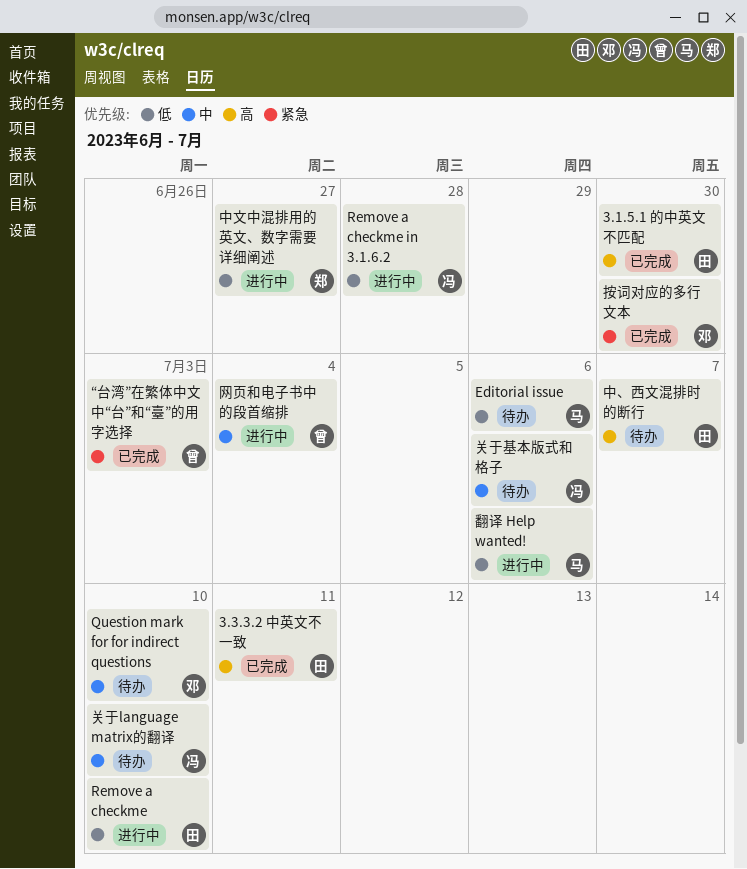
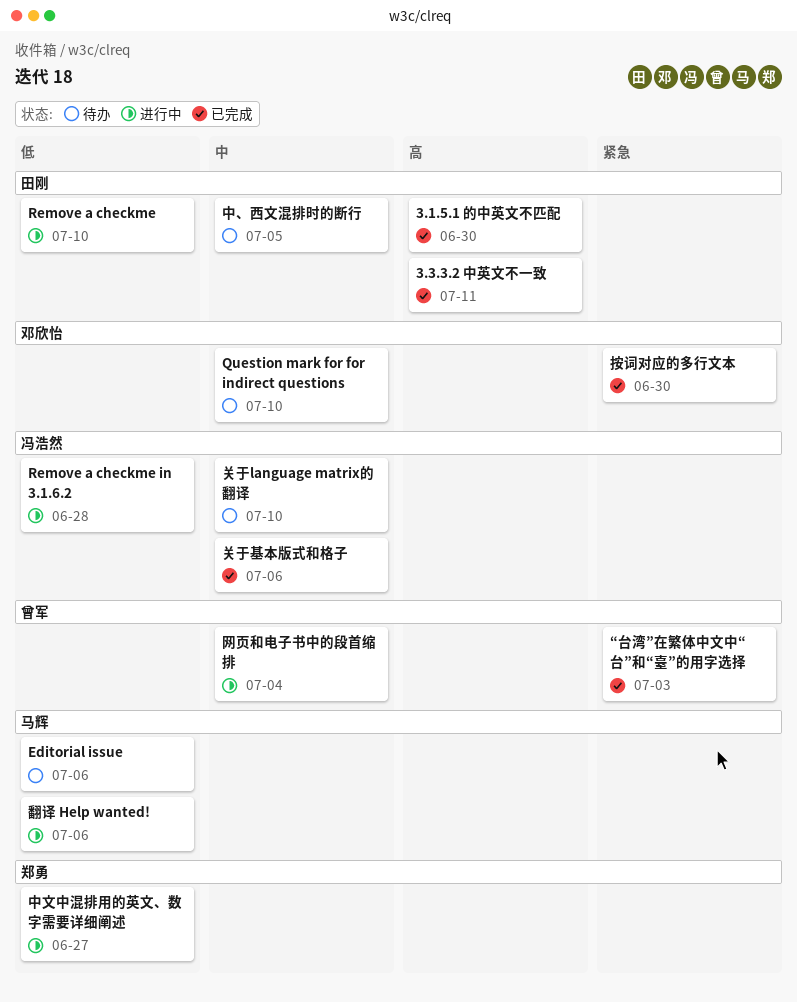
中、西文混排时的断行, priority: 高 -> 中
中、西文混排时的断行, due: Jul 7 -> Jul 5
关于基本版式和格子, status: 待办 -> 已完成

